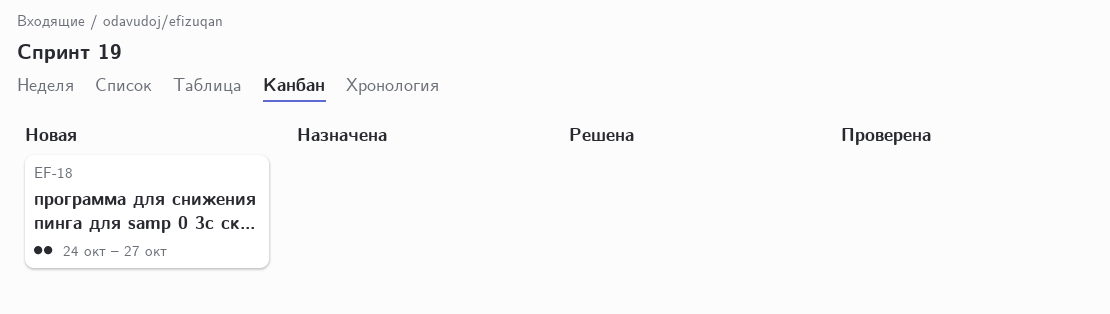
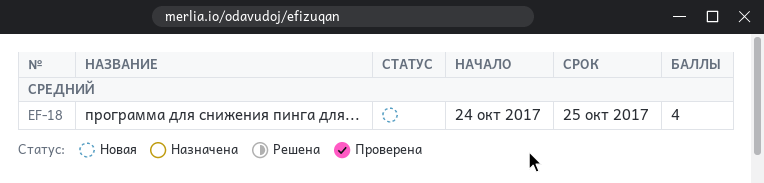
EF-18, estimate: 2 -> 4
EF-18, due: Oct 27 -> Oct 25

